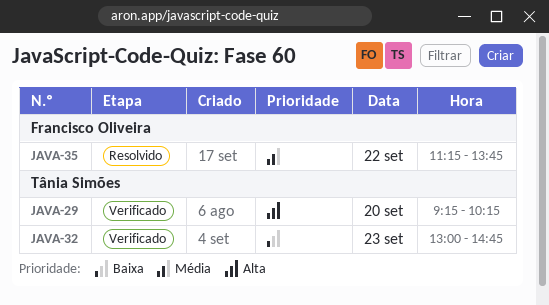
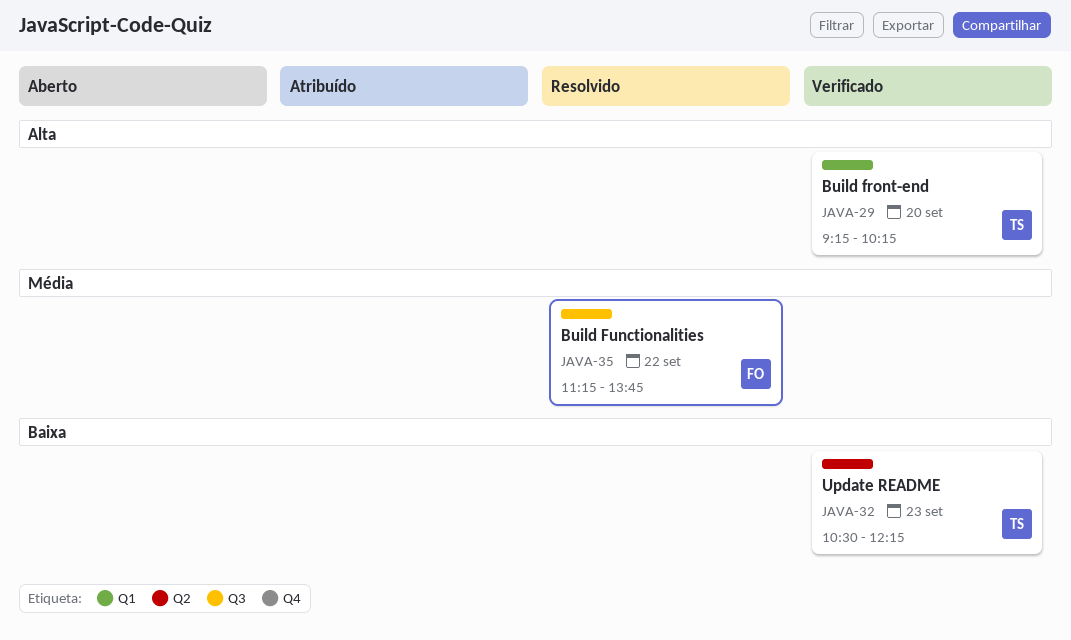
JAVA-32, begins: 13:00 -> 10:30
JAVA-32, ends: 14:45 -> 12:15

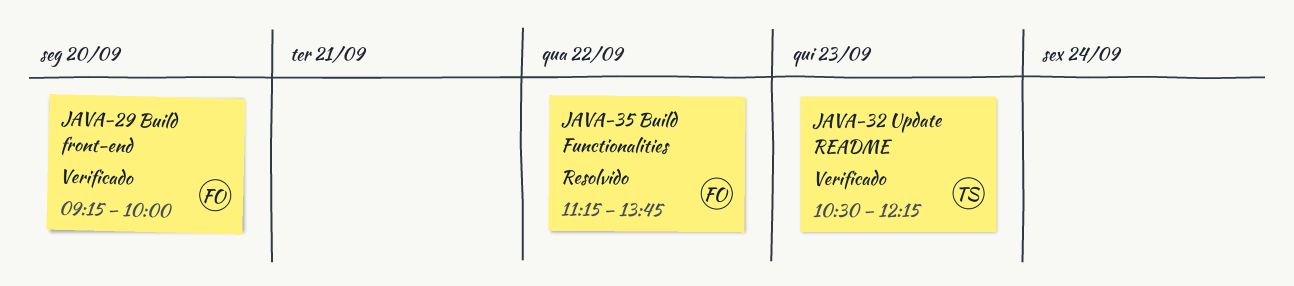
JAVA-29, owner: TS -> FO
JAVA-29, ends: 10:15 -> 10:00

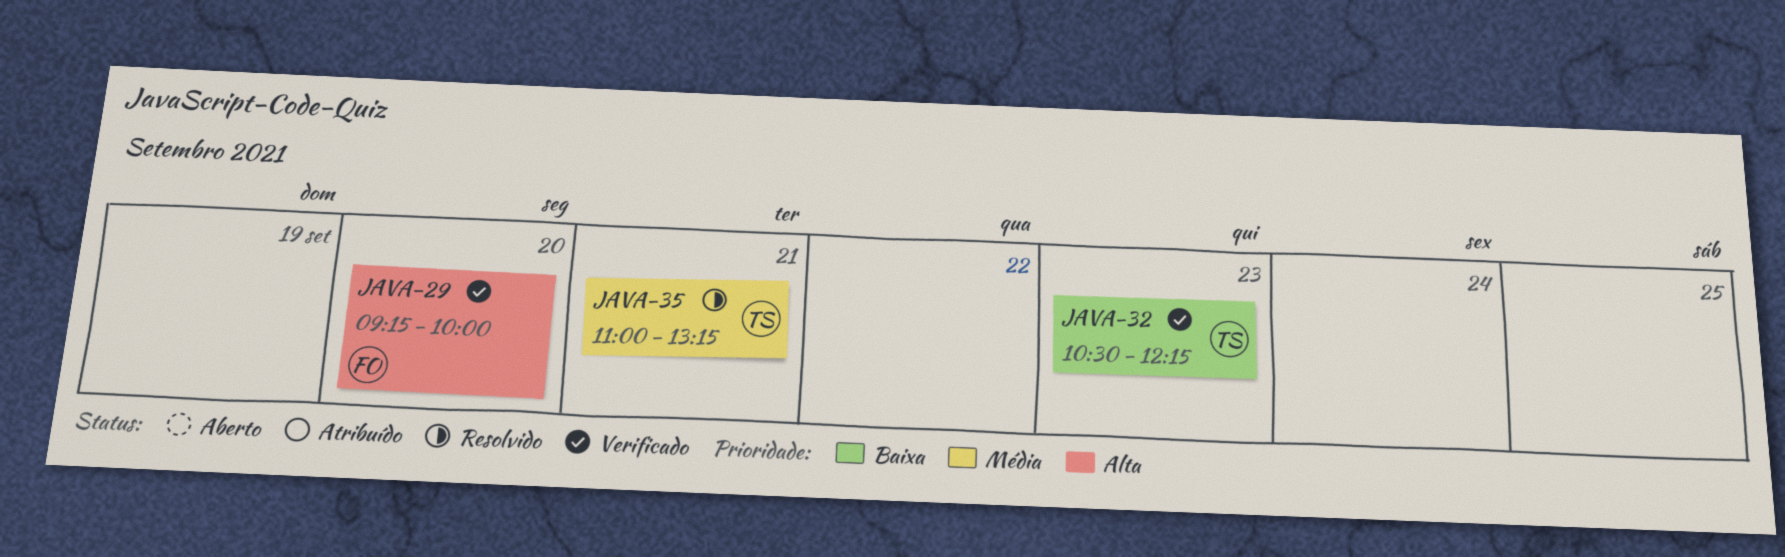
JAVA-35, owner: FO -> TS
JAVA-35, day: Sep 22 -> Sep 21
JAVA-35, begins: 11:15 -> 11:00
JAVA-35, ends: 13:45 -> 13:15

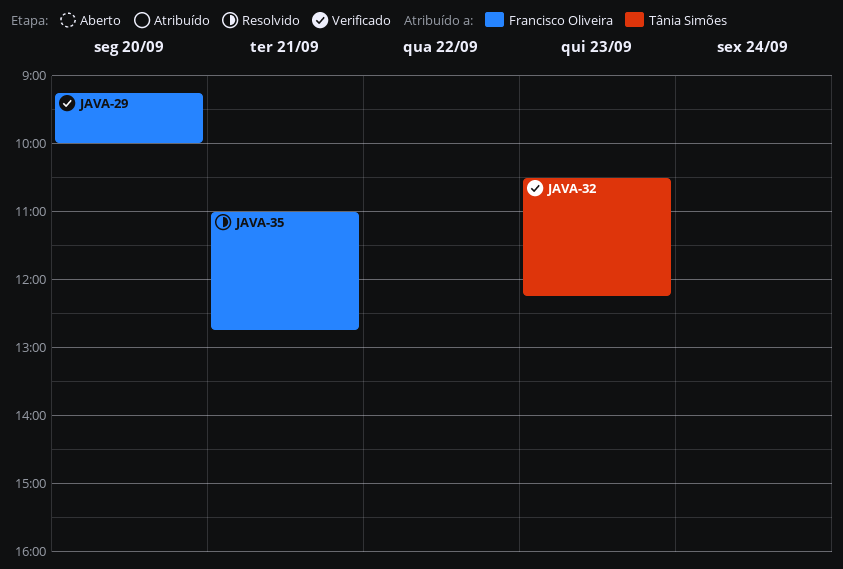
JAVA-35, owner: Tânia Simões -> Francisco Oliveira
JAVA-35, ends: 13:15 -> 12:45

